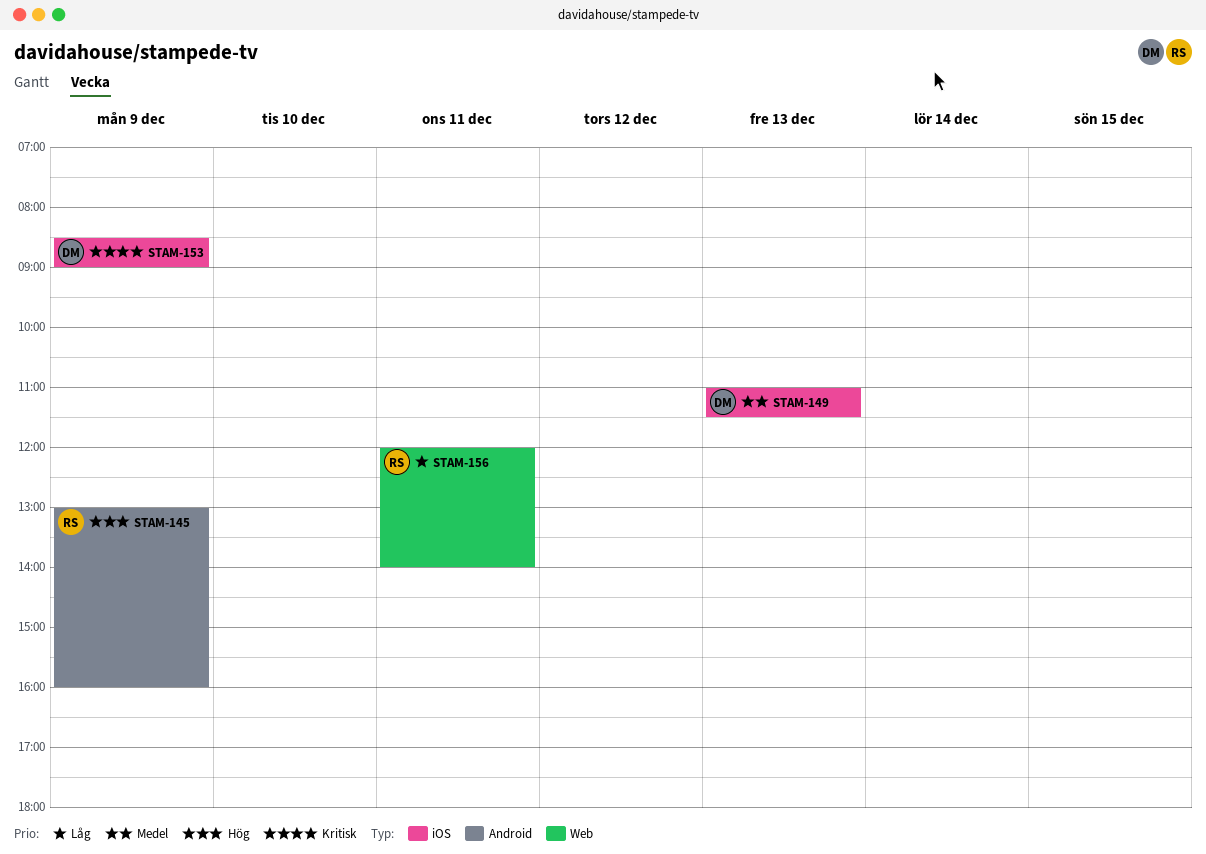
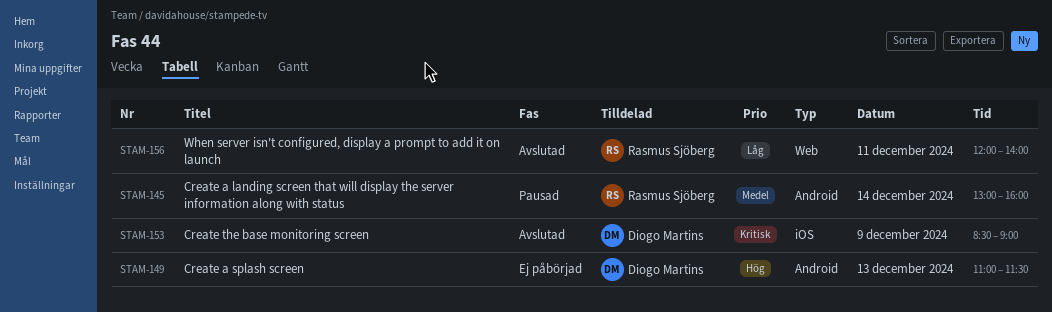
STAM-145, priority: Hög -> Medel
STAM-145, day: Dec 9 -> Dec 14
STAM-149, priority: Medel -> Hög
STAM-149, label: iOS -> Android

